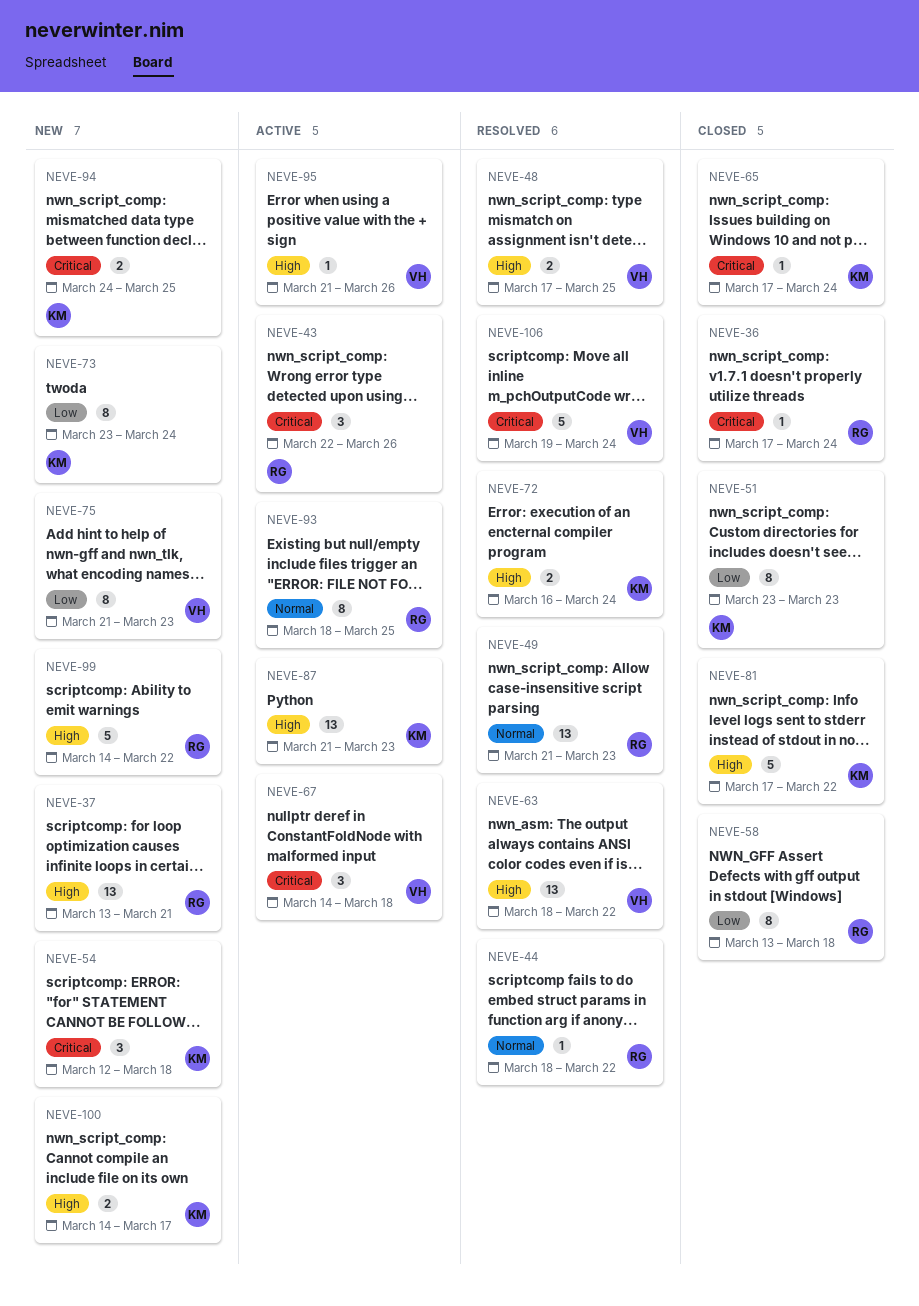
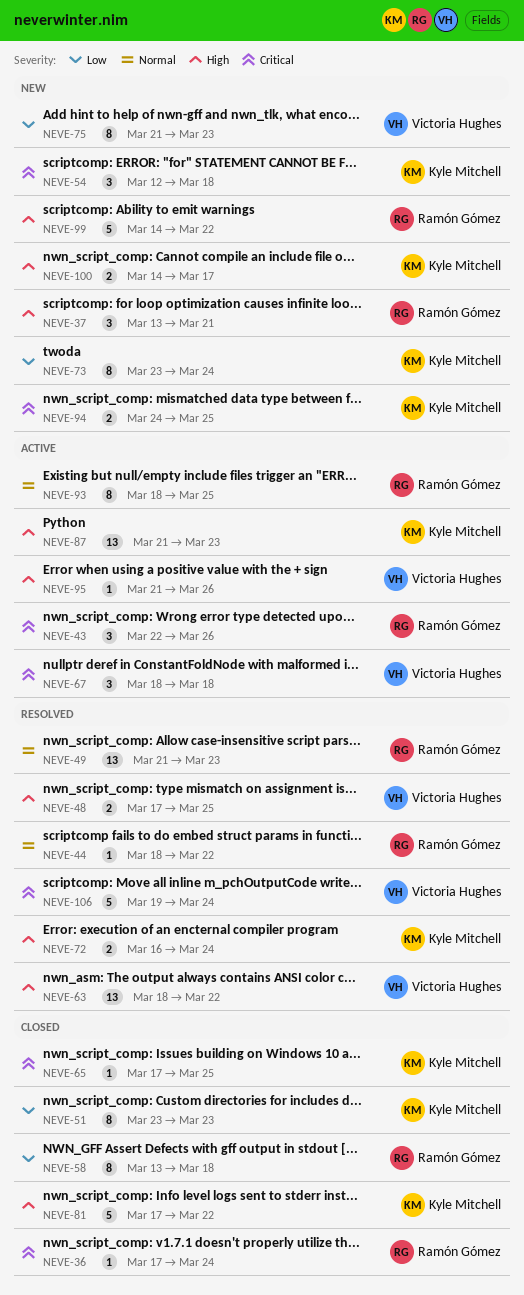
NEVE-37, estimate: 13 -> 3
NEVE-65, due: Mar 24 -> Mar 25
NEVE-67, start: Mar 14 -> Mar 18

